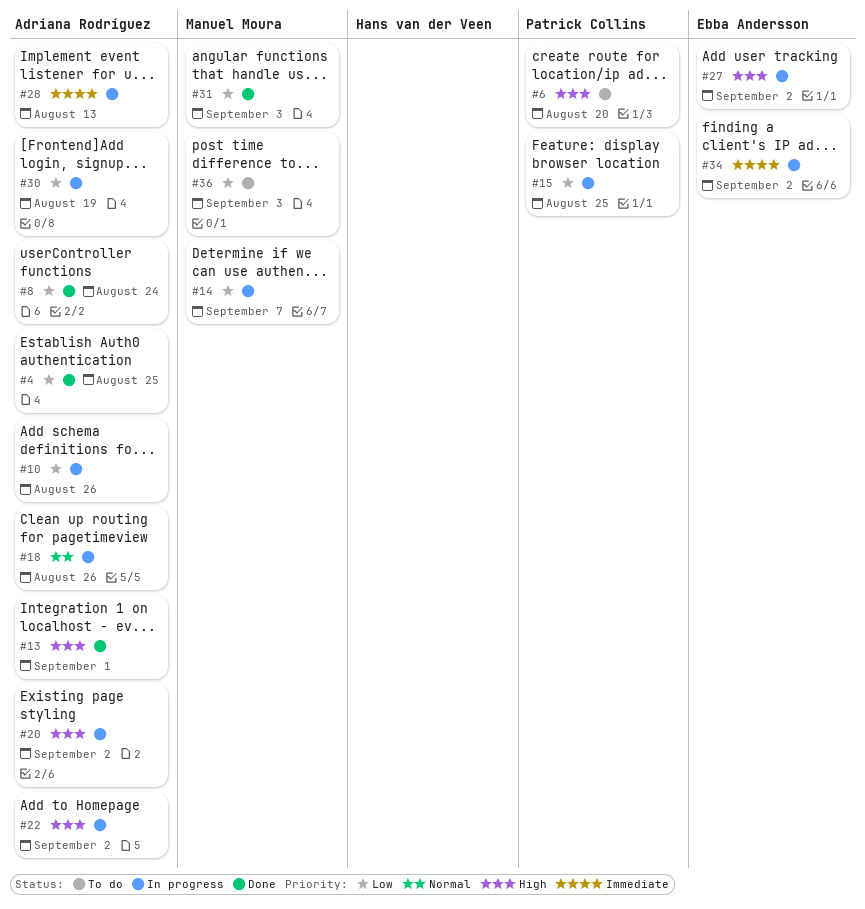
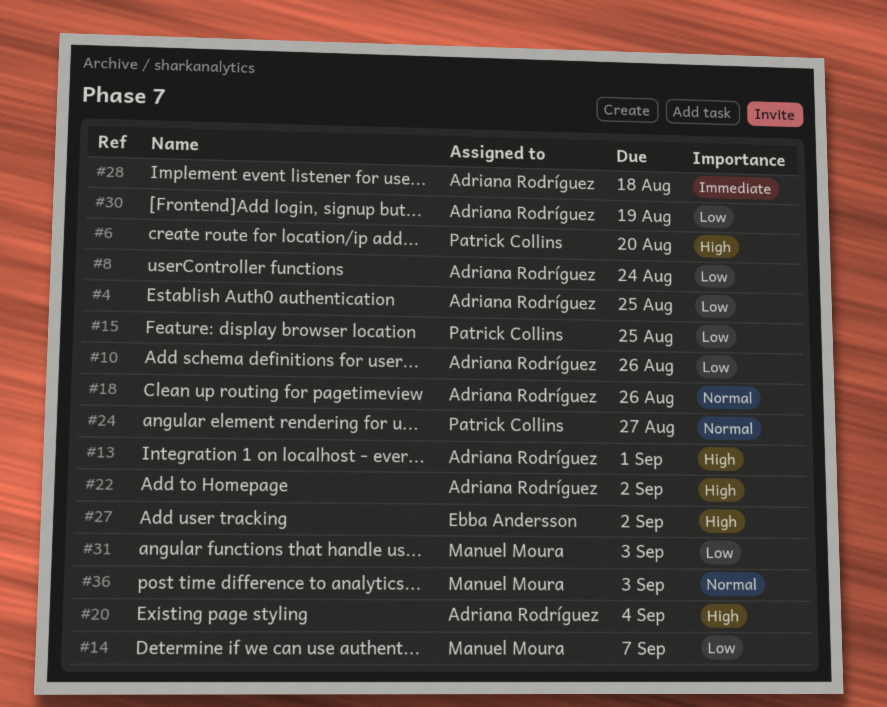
#20, due: Sep 2 -> Sep 4
#24: none -> present
#28, due: Aug 13 -> Aug 18
#34: present -> none
#36, priority: Low -> Normal

